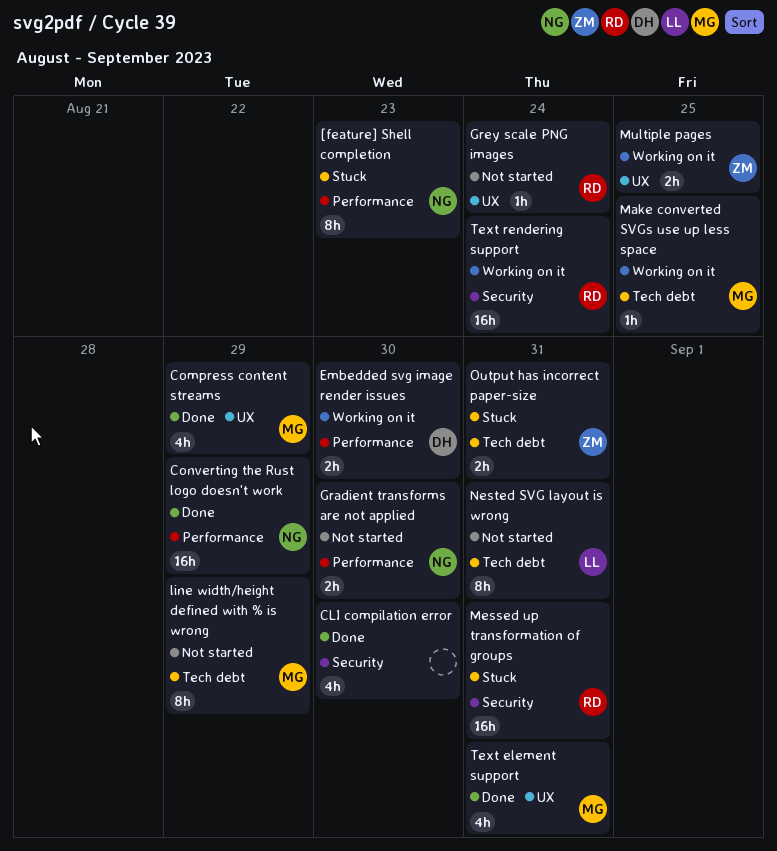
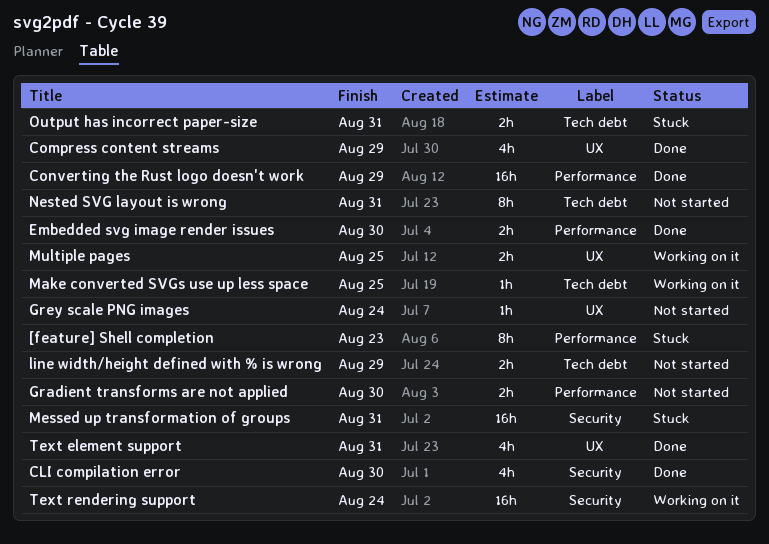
Embedded svg image render issues, status: Working on it -> Done
line width/height defined with % is wrong, estimate: 8h -> 2h

